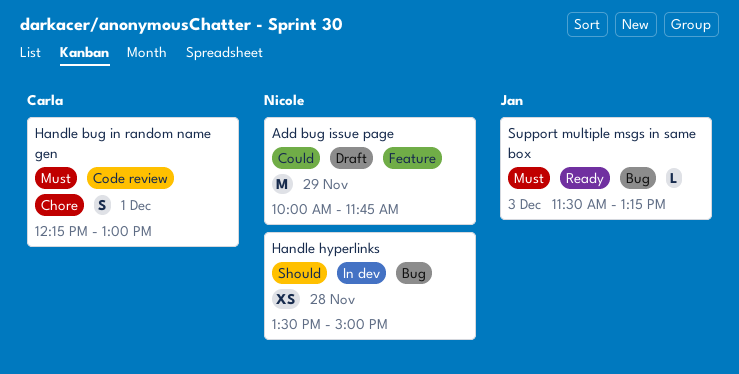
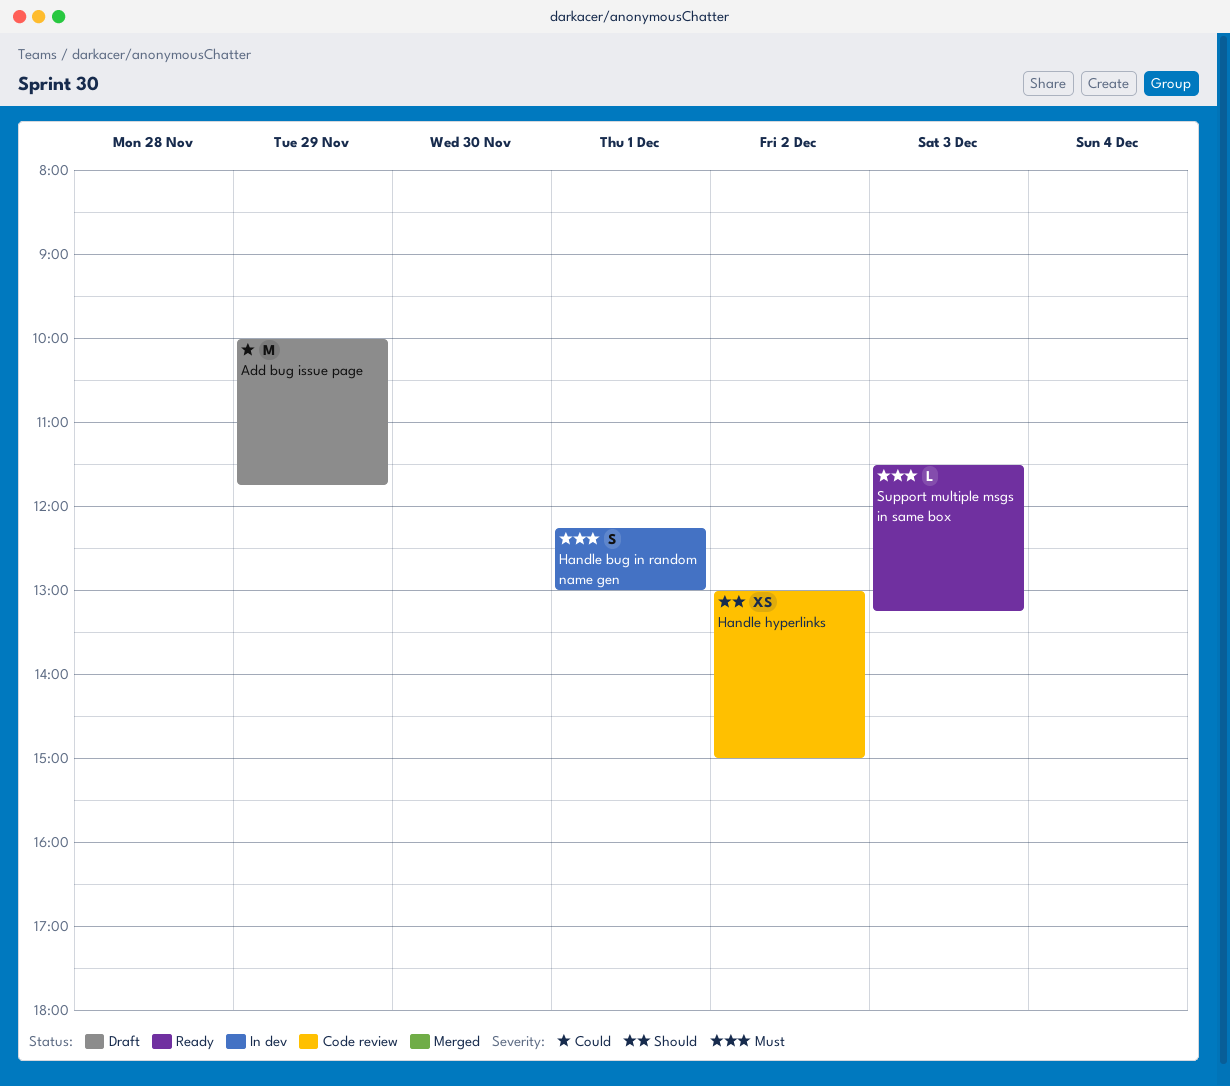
Handle bug in random name gen, status: Code review -> In dev
Handle hyperlinks, status: In dev -> Code review
Handle hyperlinks, day: Nov 28 -> Dec 2
Handle hyperlinks, begins: 13:30 -> 13:00

